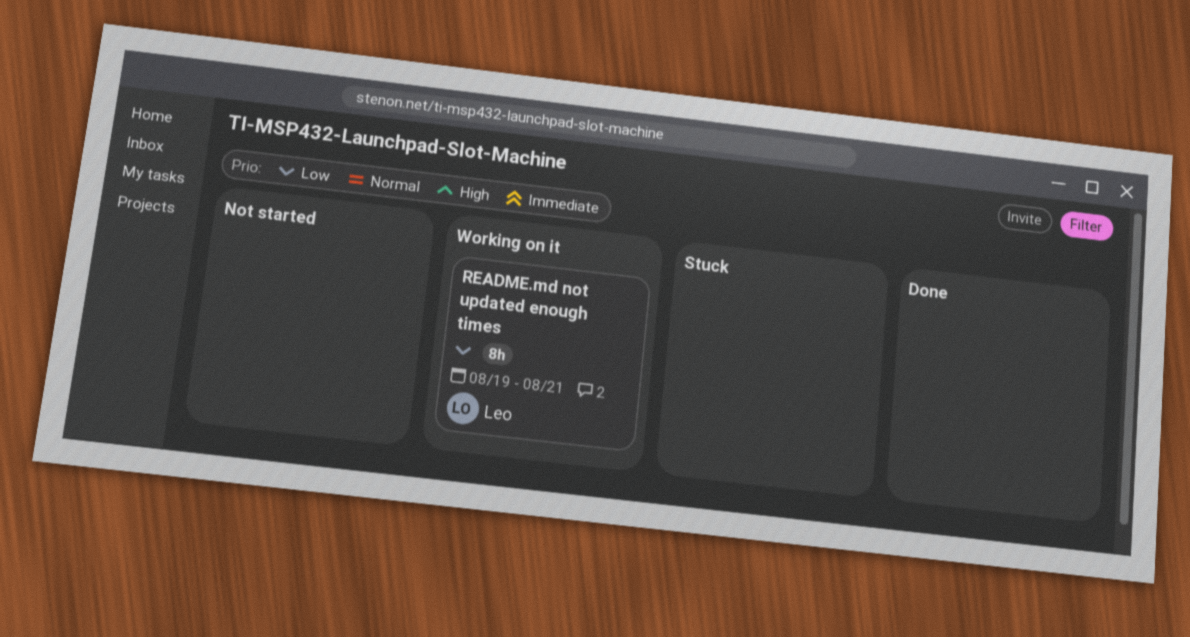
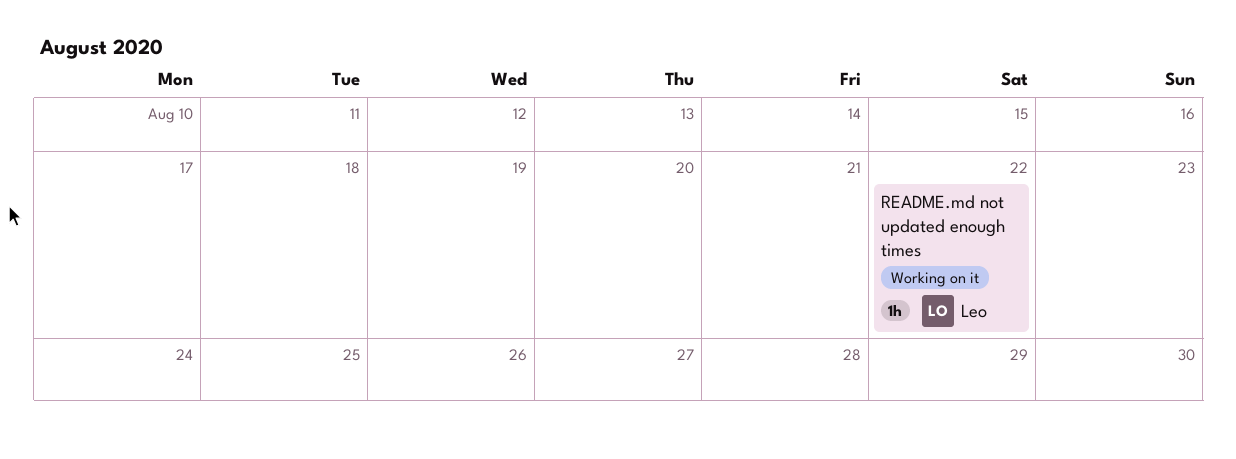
README.md not updated enough times, estimate: 8h -> 1h
README.md not updated enough times, due: Aug 21 -> Aug 22

